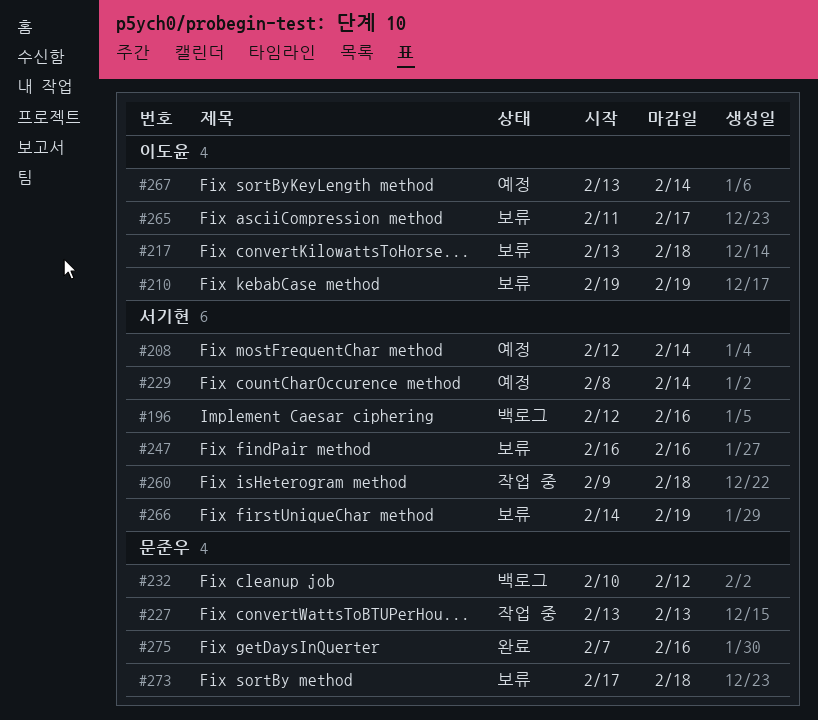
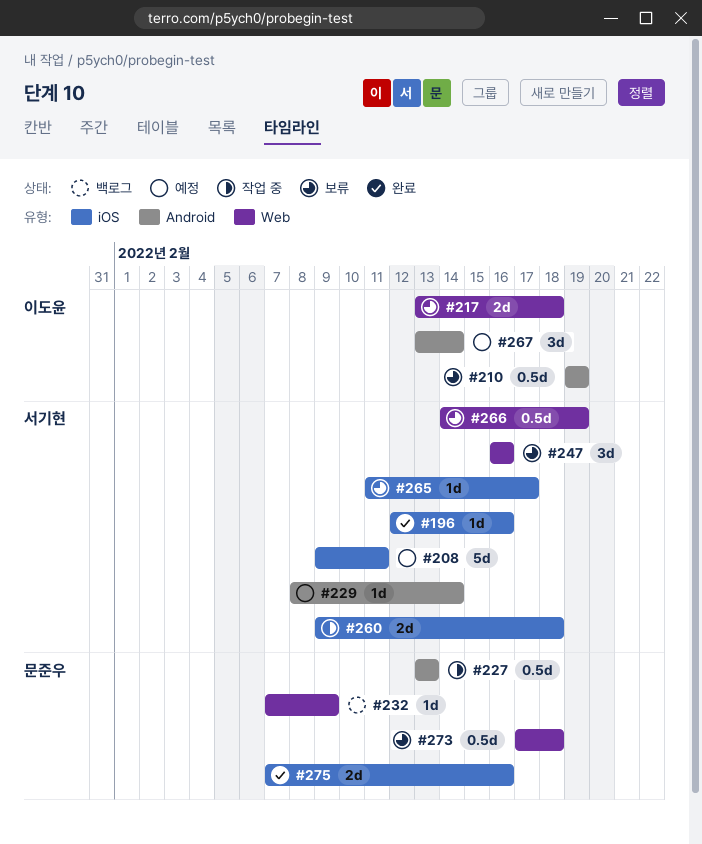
#196, status: 백로그 -> 완료
#208, start: Feb 12 -> Feb 9
#208, due: Feb 14 -> Feb 11
#232, start: Feb 10 -> Feb 7
#232, due: Feb 12 -> Feb 9
#265, owner: 이도윤 -> 서기현

